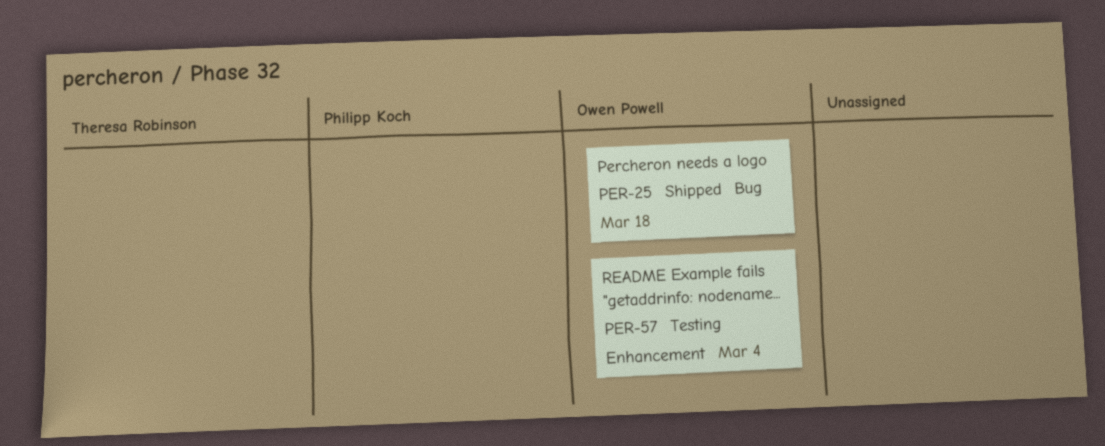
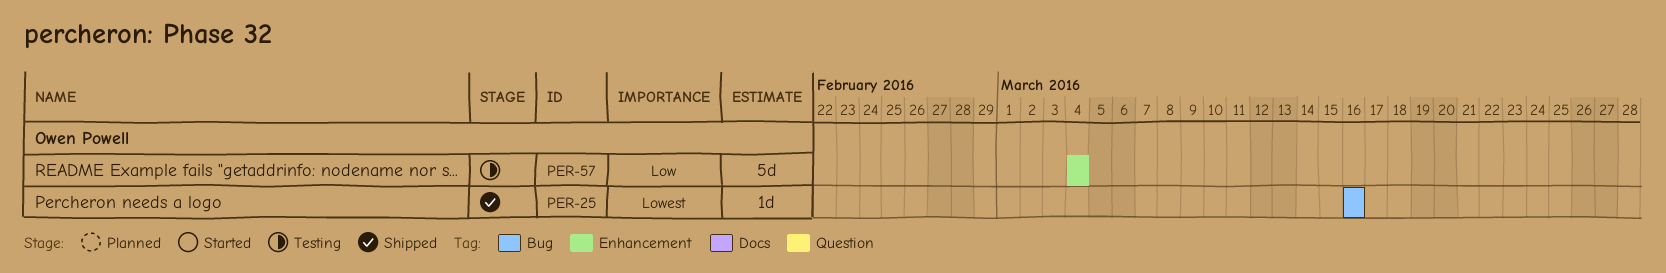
PER-25, due: Mar 18 -> Mar 16

